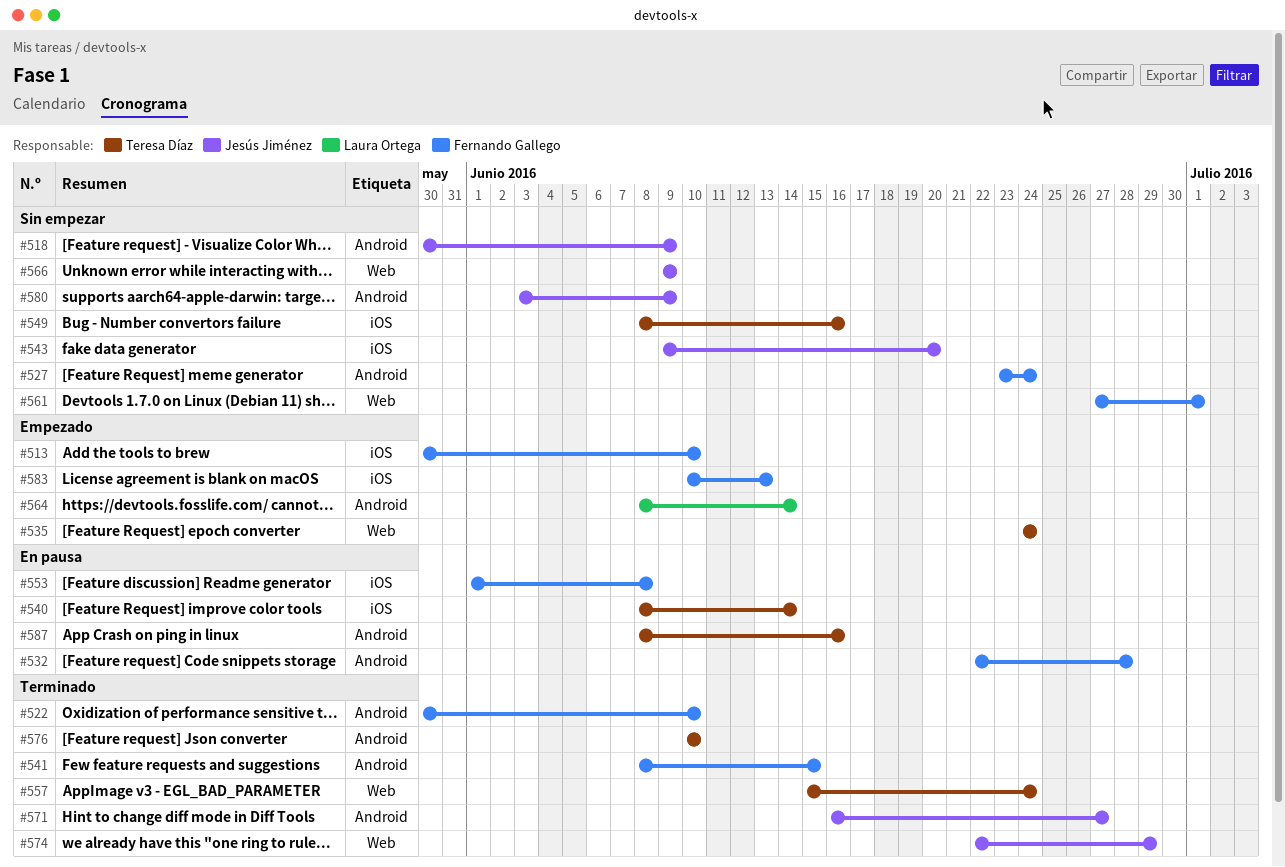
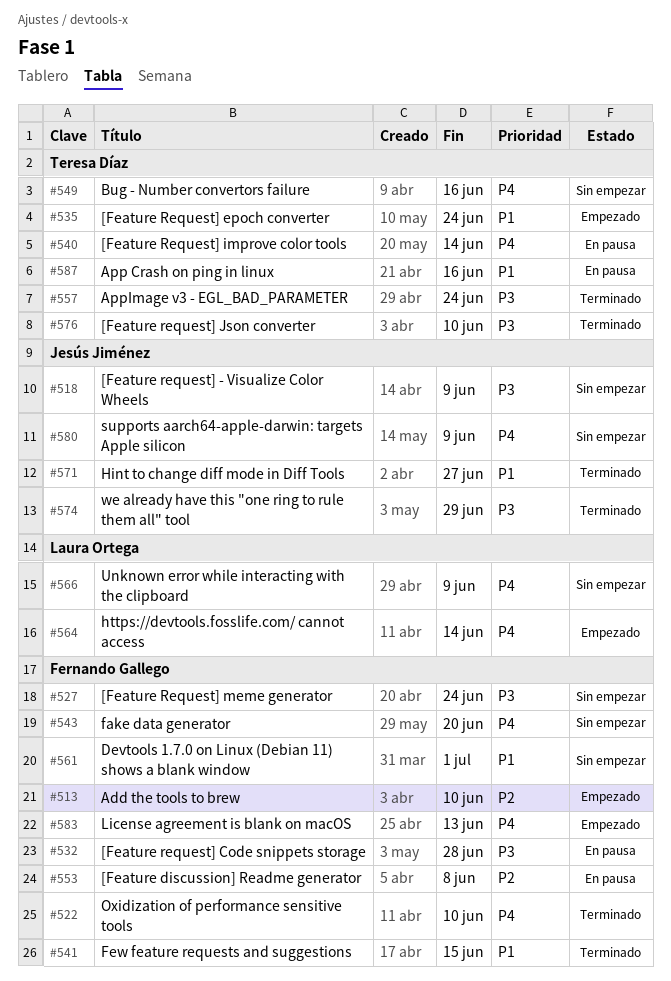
#543, owner: Jesús Jiménez -> Fernando Gallego
#566, owner: Jesús Jiménez -> Laura Ortega

